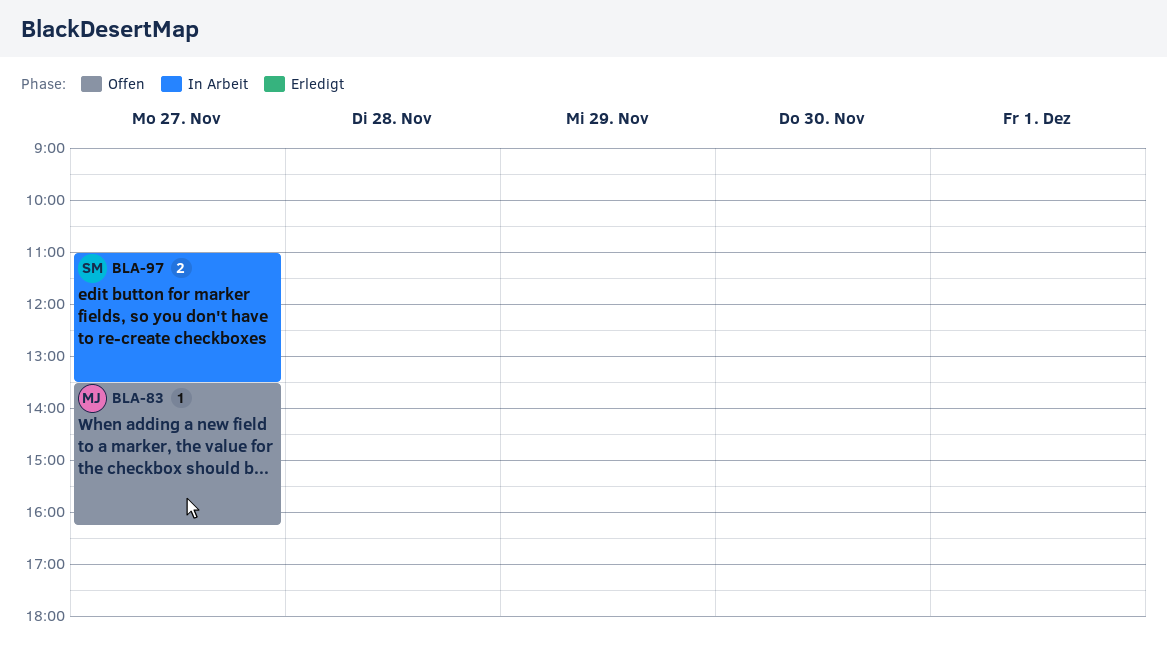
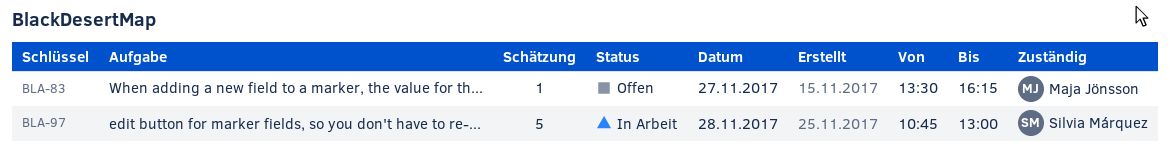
BLA-97, estimate: 2 -> 5
BLA-97, day: Nov 27 -> Nov 28
BLA-97, begins: 11:00 -> 10:45
BLA-97, ends: 13:30 -> 13:00

